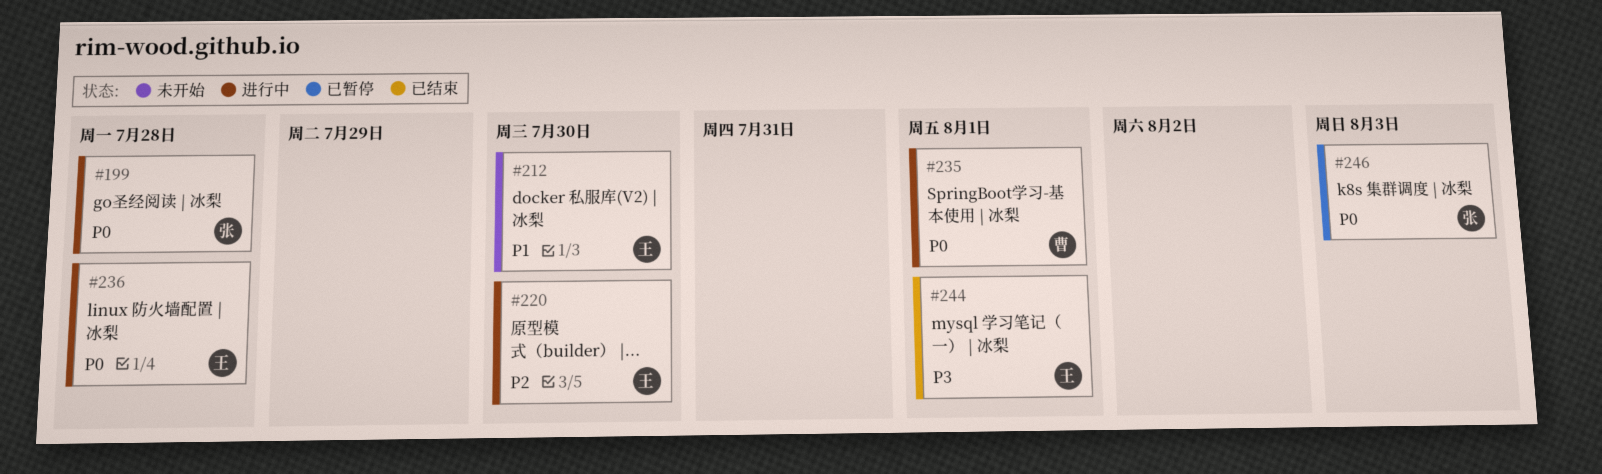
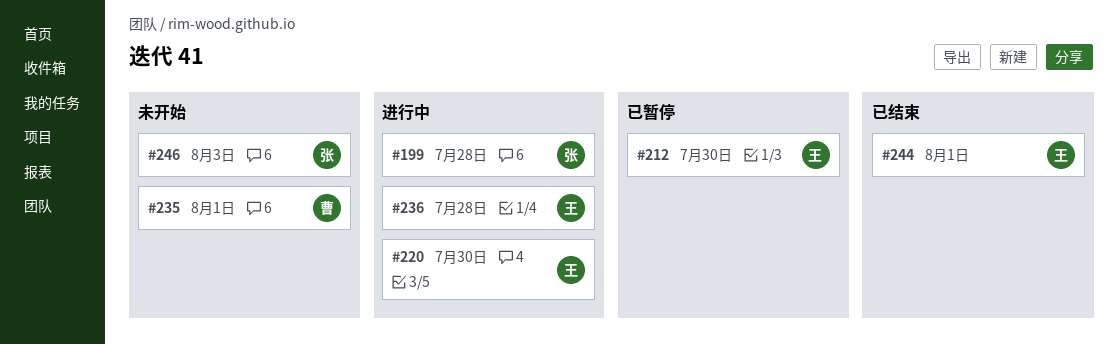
#212, status: 未开始 -> 已暂停
#235, status: 进行中 -> 未开始
#246, status: 已暂停 -> 未开始

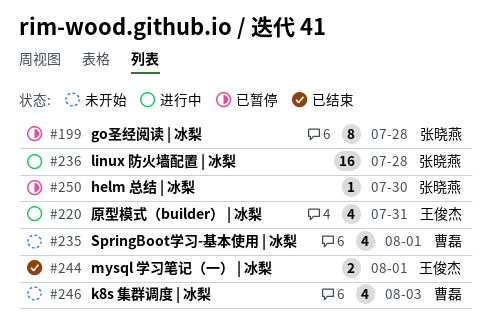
#199, status: 进行中 -> 已暂停
#212: present -> none
#220, due: Jul 30 -> Jul 31
#236, owner: 王俊杰 -> 张晓燕
#246, owner: 张晓燕 -> 曹磊
#250: none -> present

